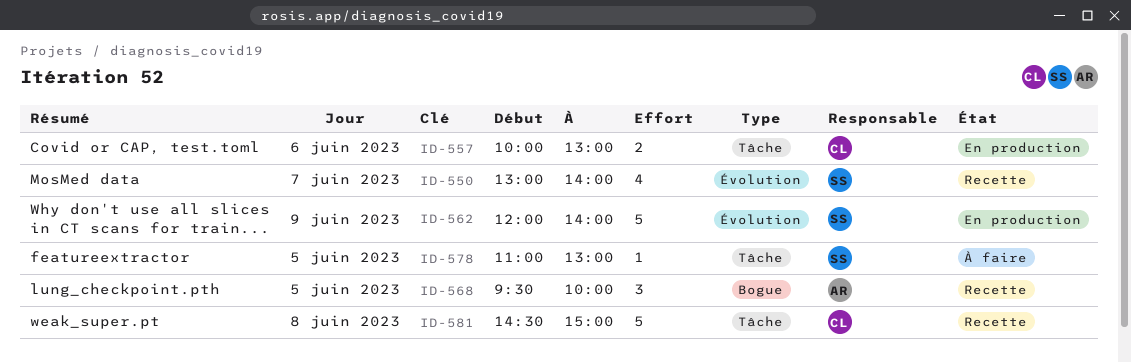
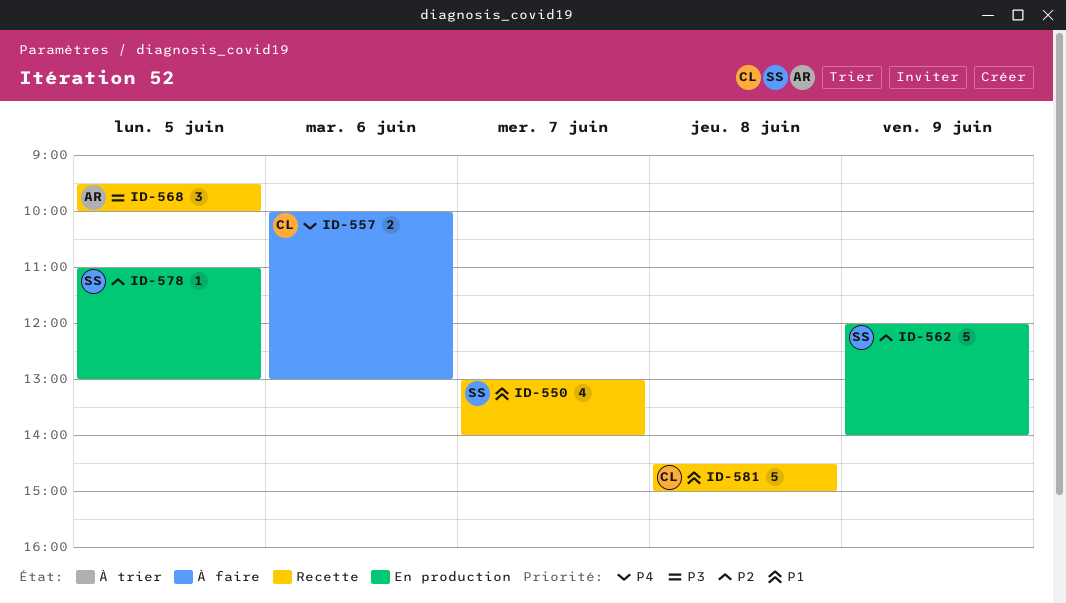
ID-557, status: En production -> À faire
ID-578, status: À faire -> En production

